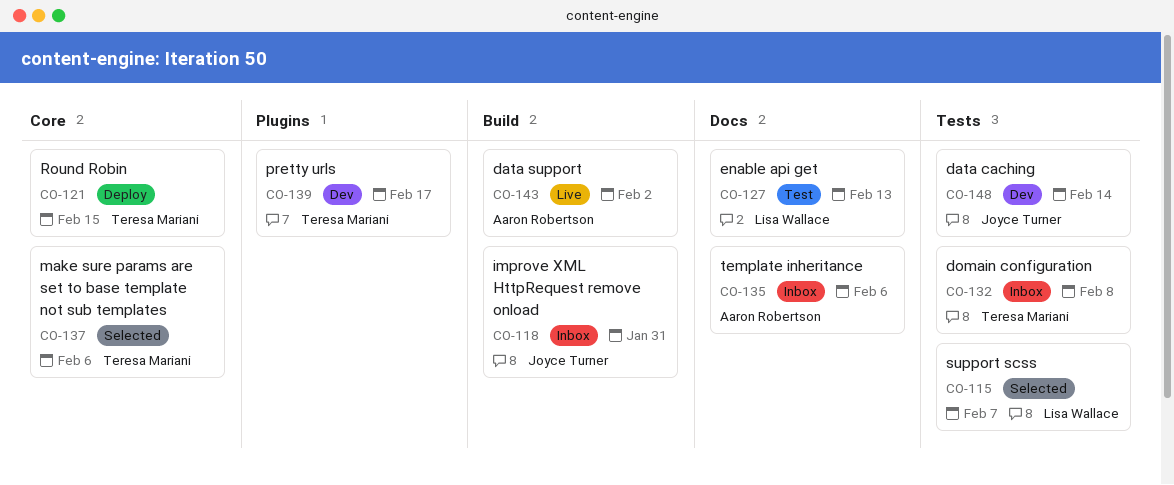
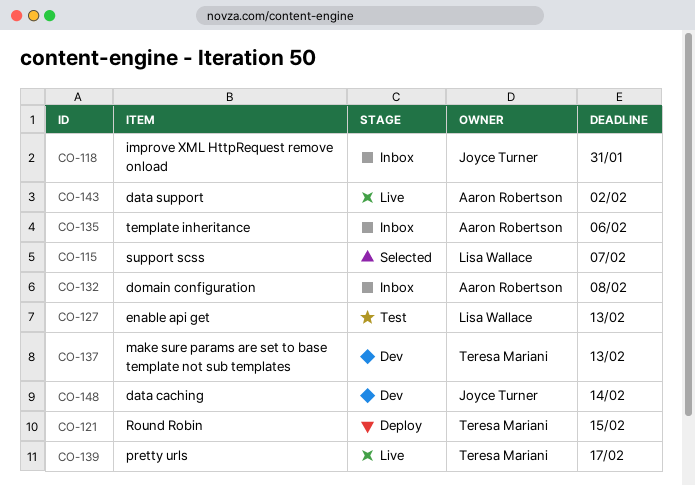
CO-132, owner: Teresa Mariani -> Aaron Robertson
CO-137, status: Selected -> Dev
CO-137, due: Feb 6 -> Feb 13
CO-139, status: Dev -> Live

